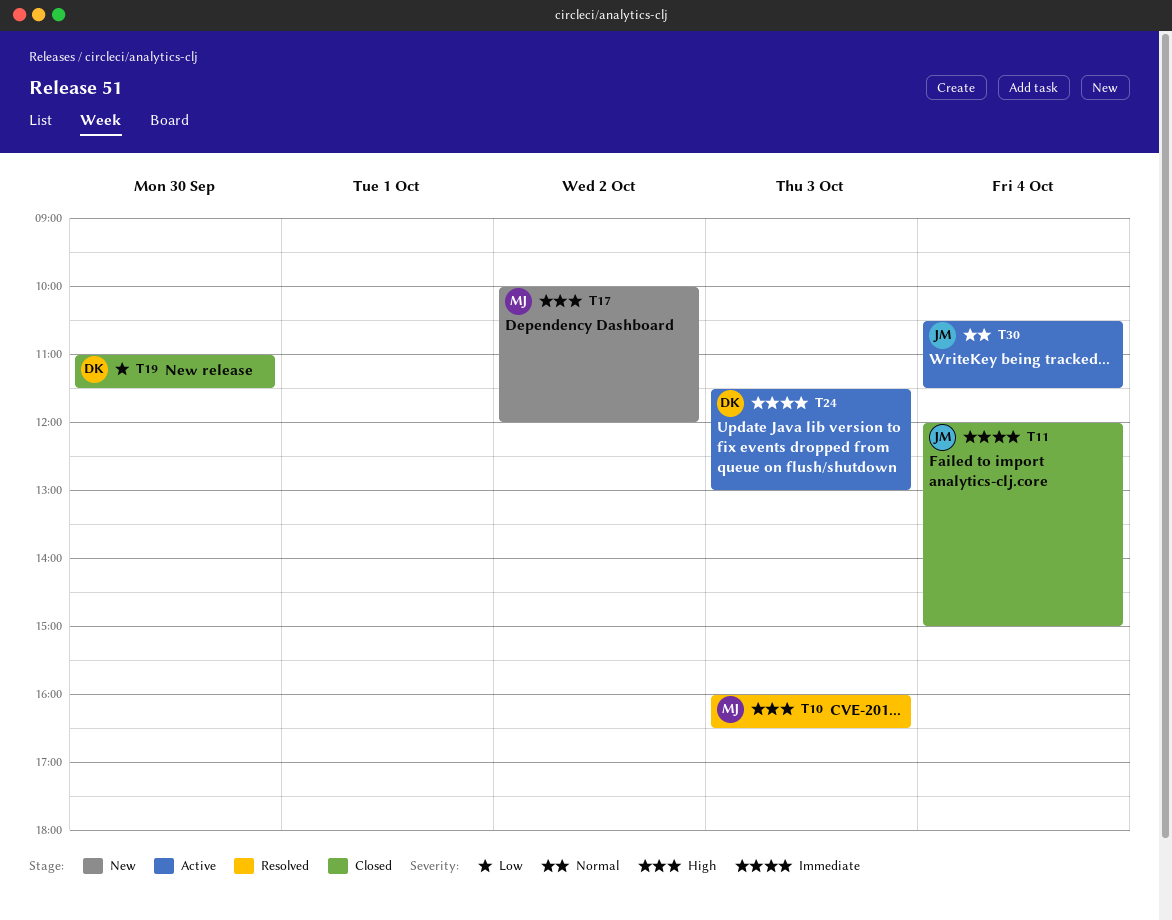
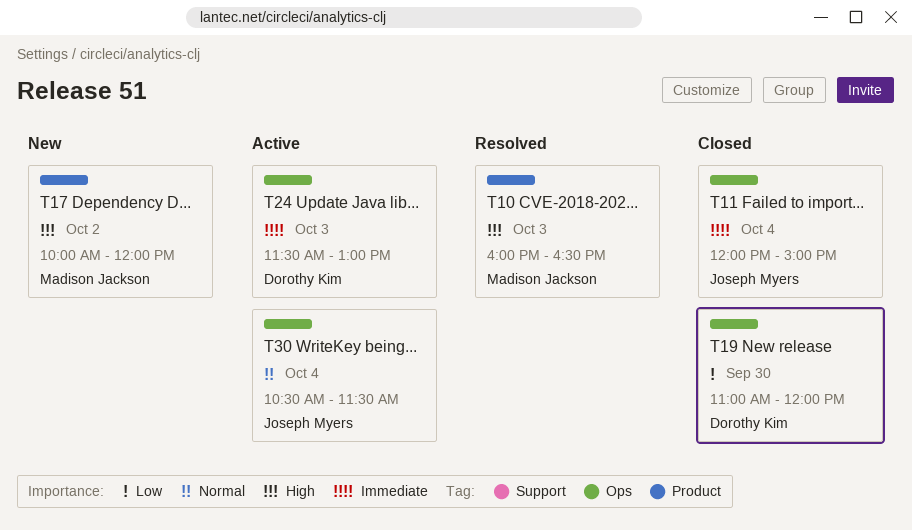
T19, ends: 11:30 -> 12:00

